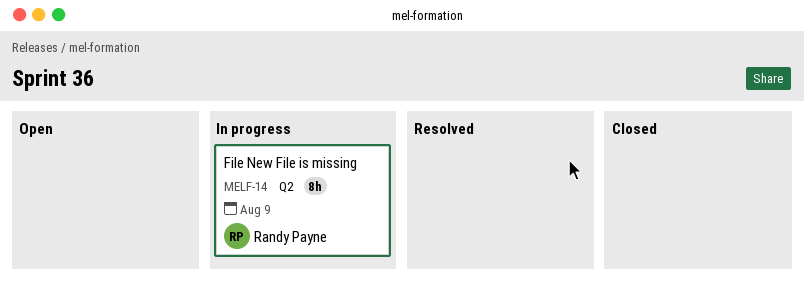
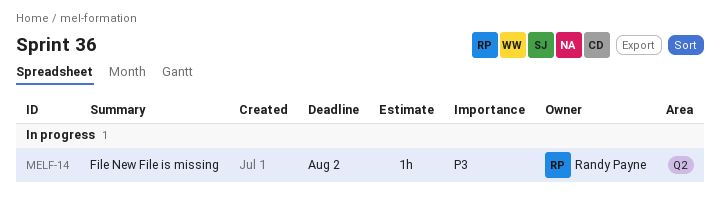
MELF-14, estimate: 8h -> 1h
MELF-14, due: Aug 9 -> Aug 2

